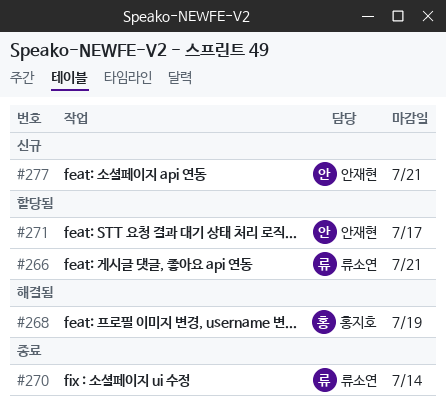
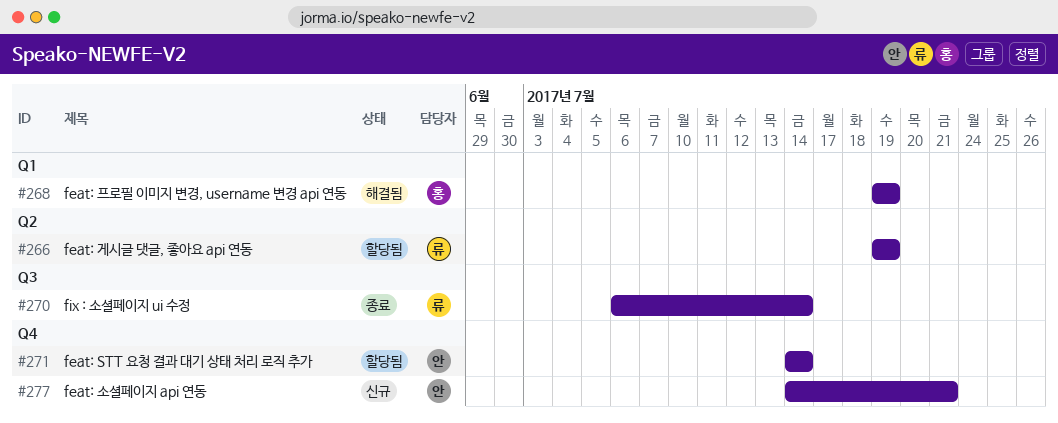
#266, due: Jul 21 -> Jul 19
#271, due: Jul 17 -> Jul 14

